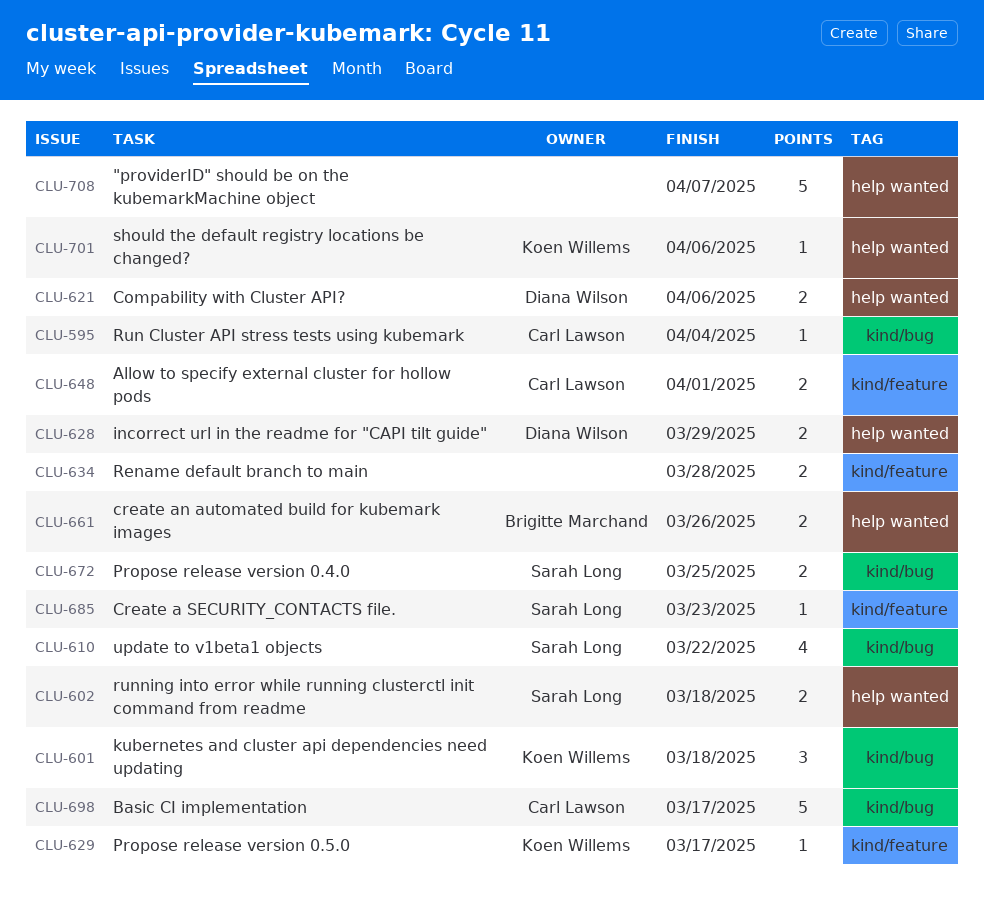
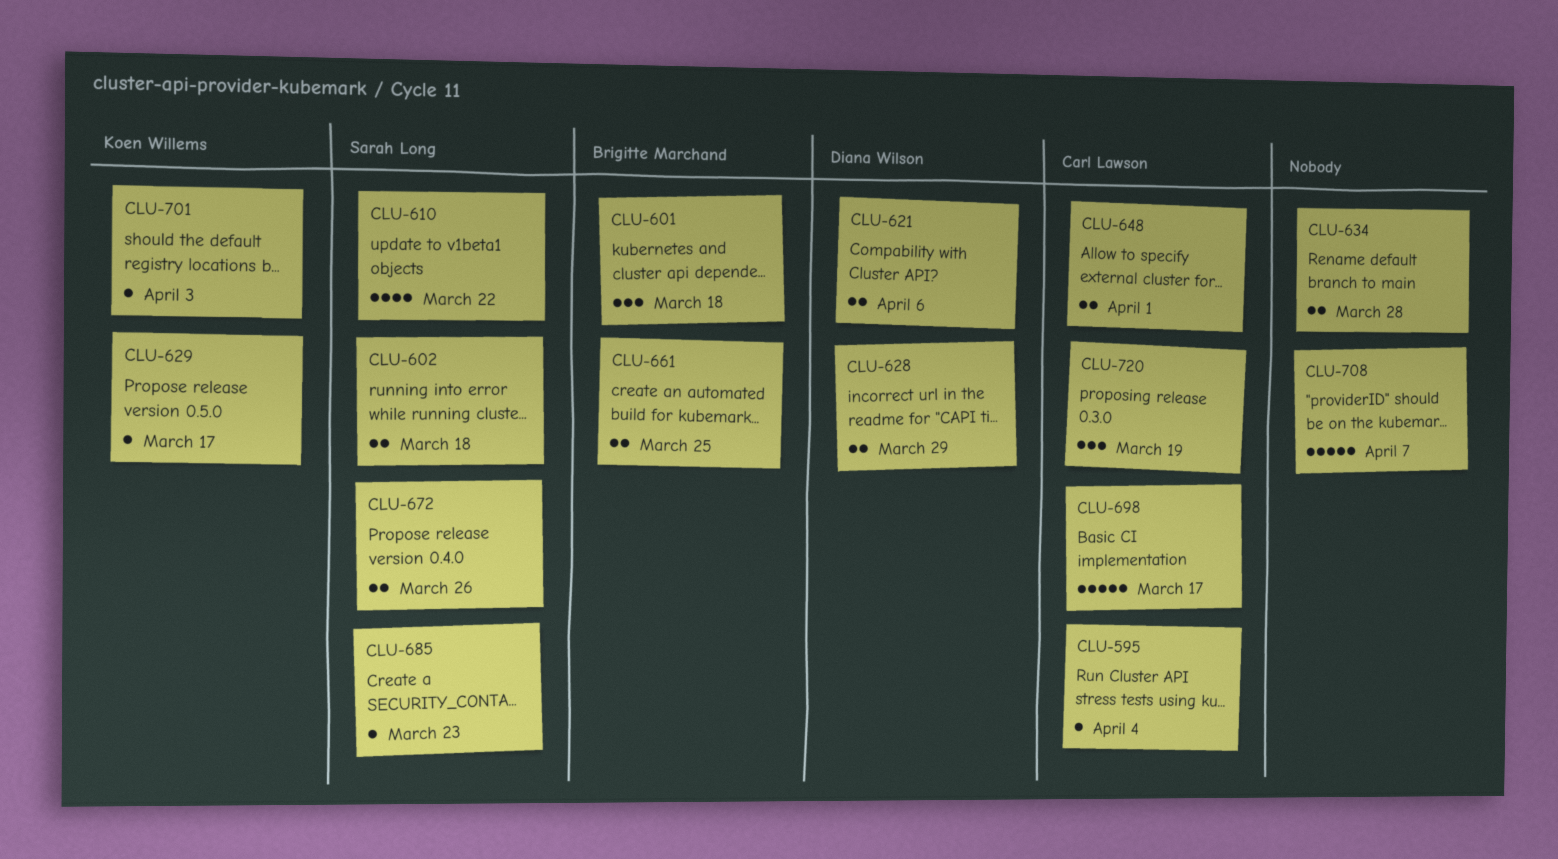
CLU-601, owner: Koen Willems -> Brigitte Marchand
CLU-661, due: Mar 26 -> Mar 25
CLU-672, due: Mar 25 -> Mar 26
CLU-701, due: Apr 6 -> Apr 3
CLU-720: none -> present

